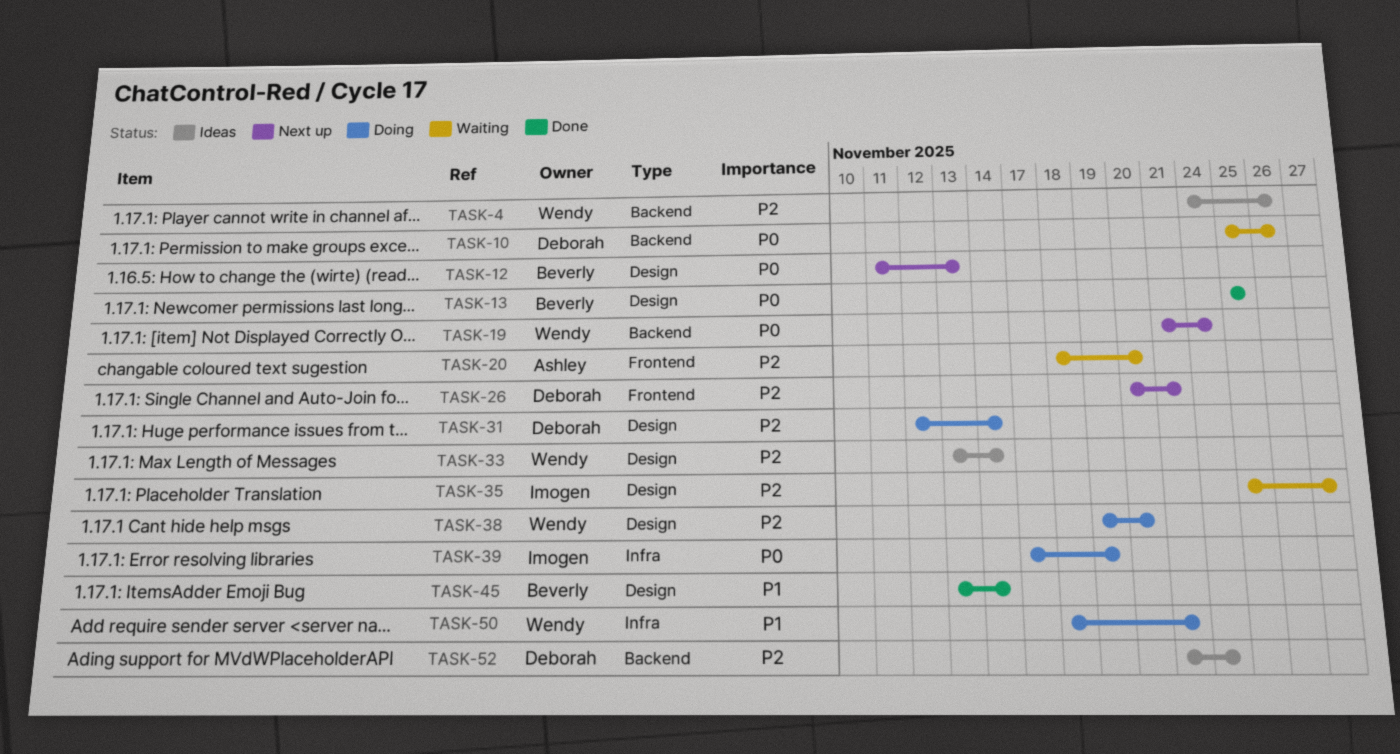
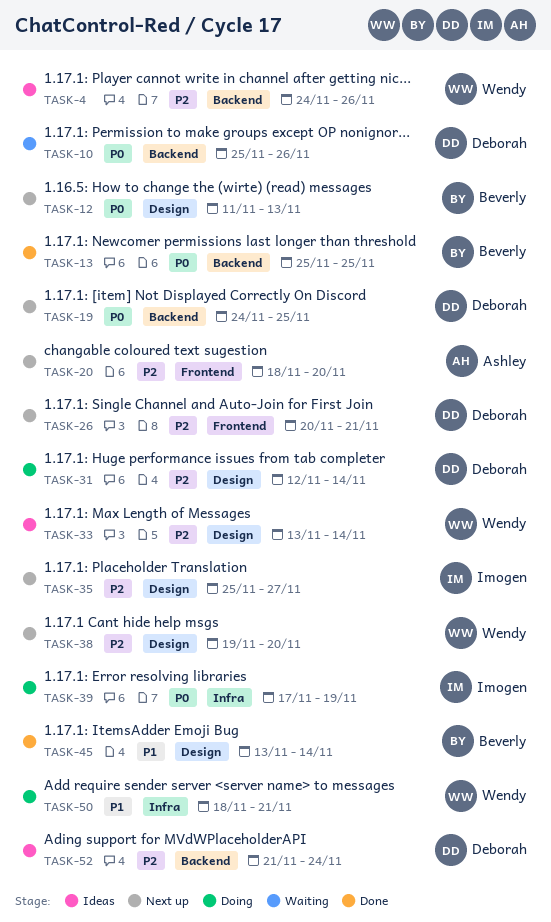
TASK-13, label: Design -> Backend
TASK-19, owner: Wendy -> Deborah
TASK-19, start: Nov 21 -> Nov 24
TASK-19, due: Nov 24 -> Nov 25
TASK-20, status: Waiting -> Next up
TASK-35, status: Waiting -> Next up
TASK-38, status: Doing -> Next up

